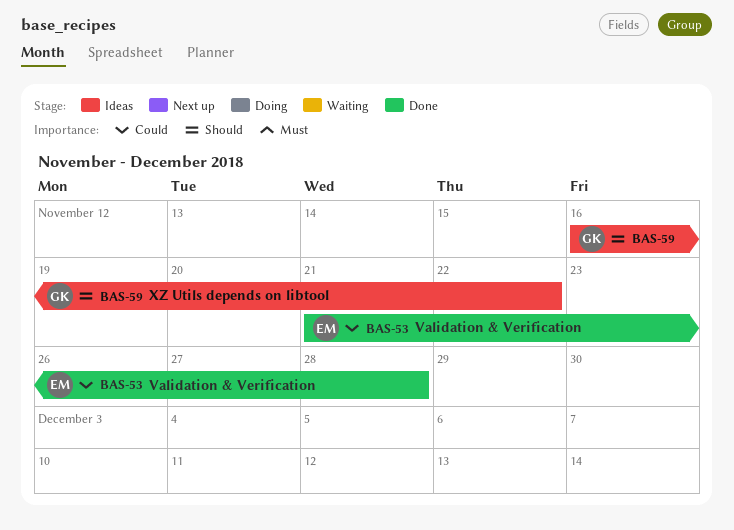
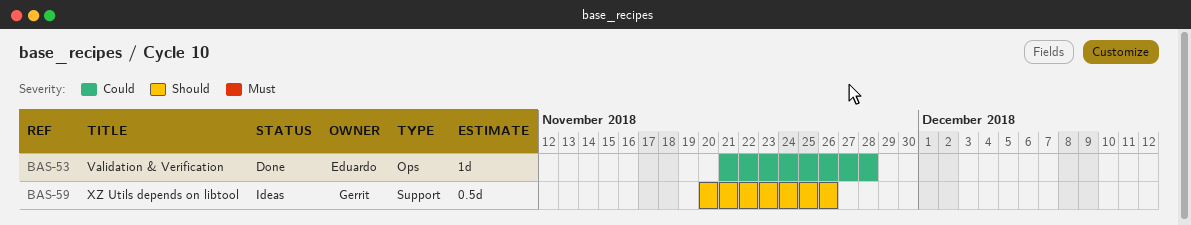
BAS-59, start: Nov 16 -> Nov 20
BAS-59, due: Nov 22 -> Nov 26

